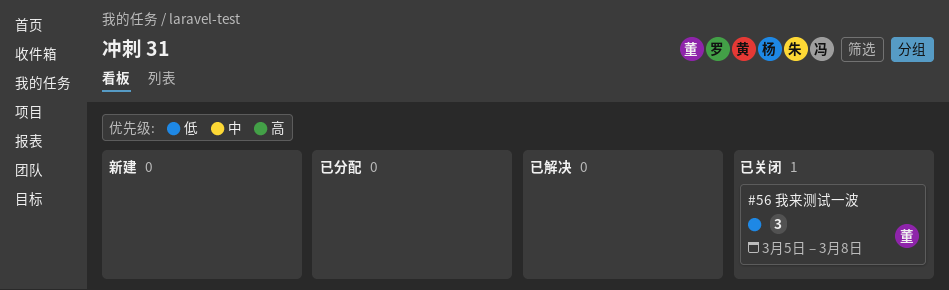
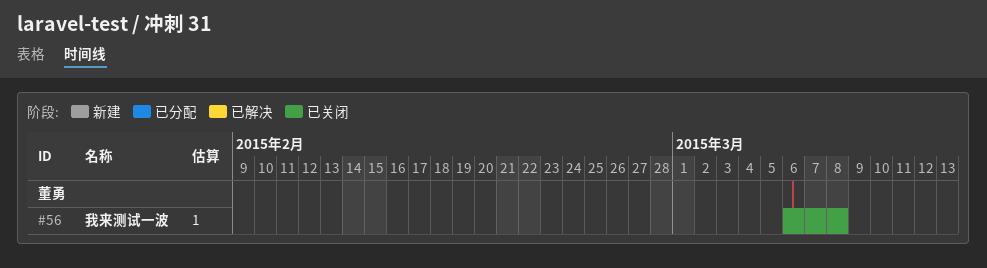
#56, estimate: 3 -> 1
#56, start: Mar 5 -> Mar 6

